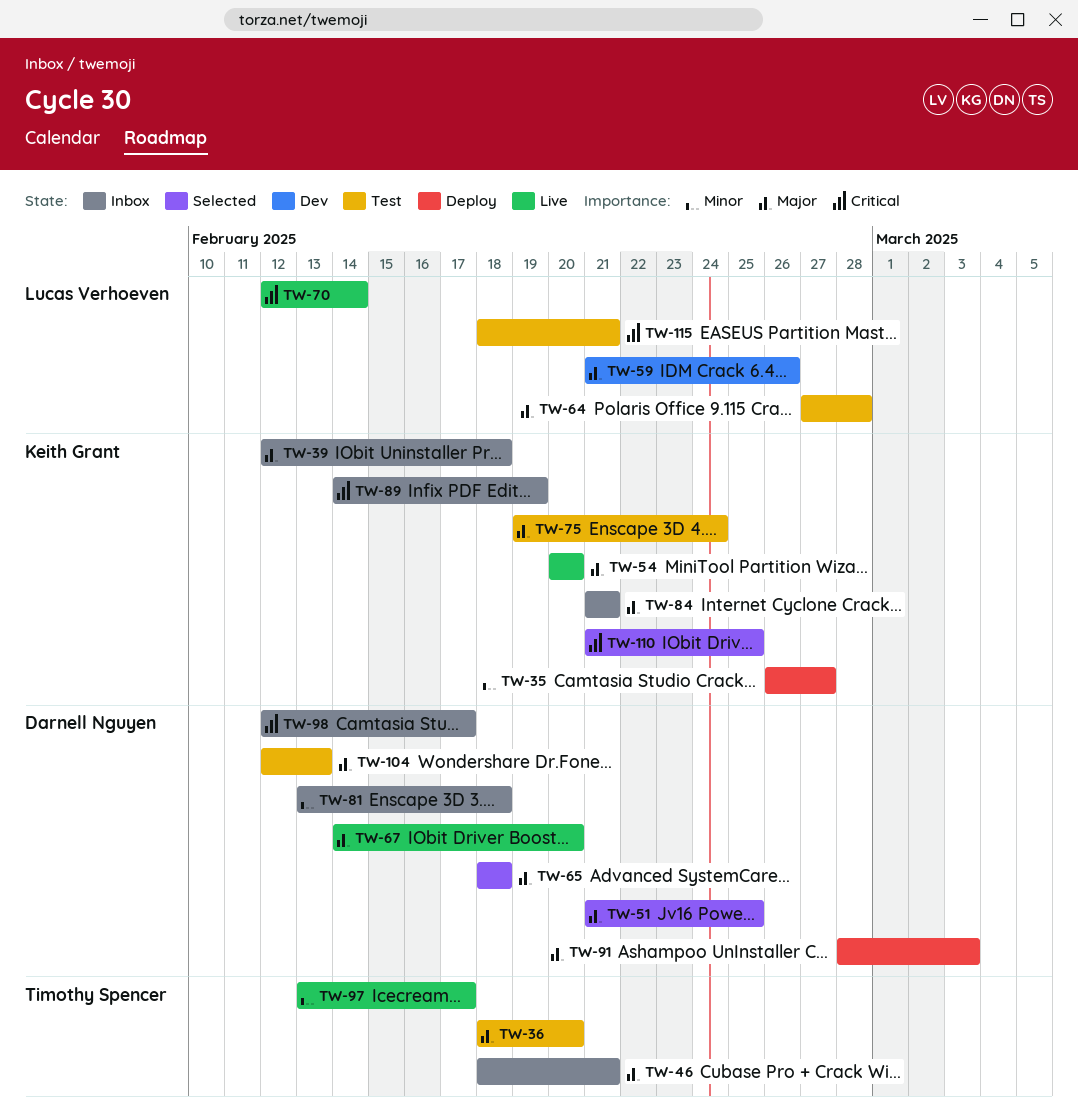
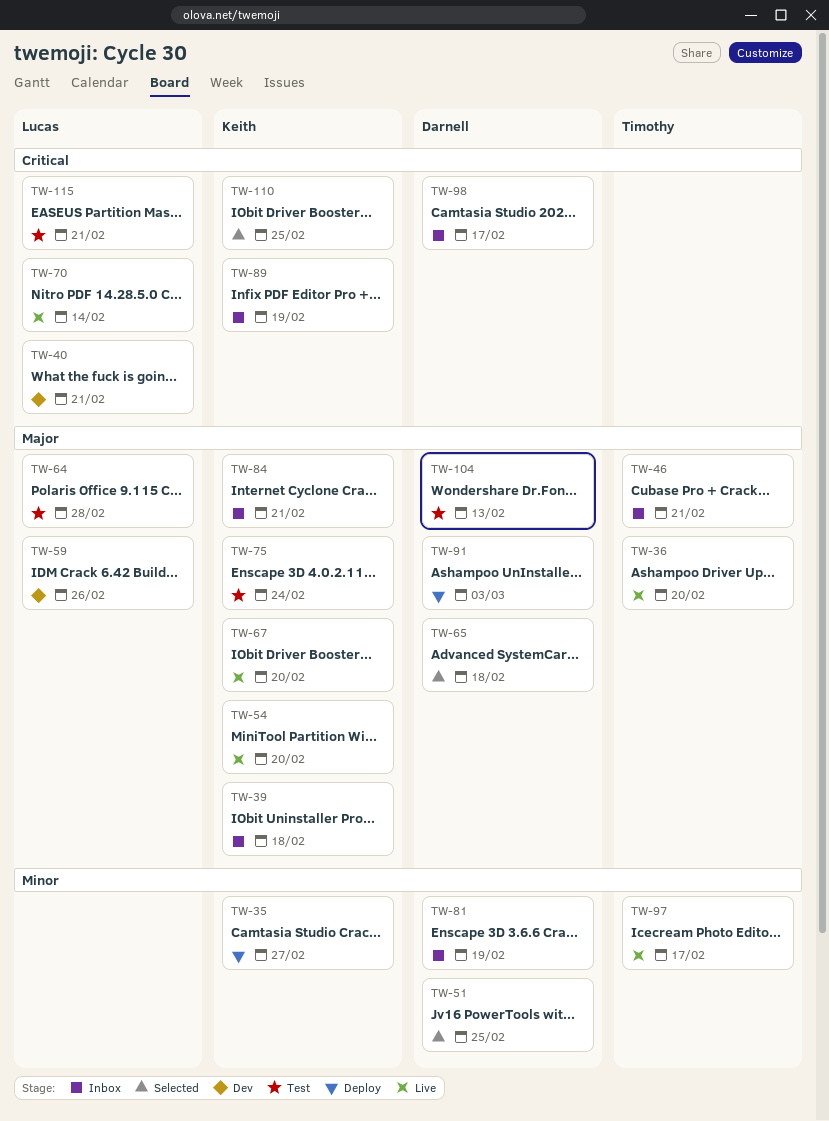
TW-36, status: Test -> Live
TW-40: none -> present
TW-51, priority: Major -> Minor
TW-67, owner: Darnell Nguyen -> Keith Grant
TW-81, due: Feb 18 -> Feb 19

